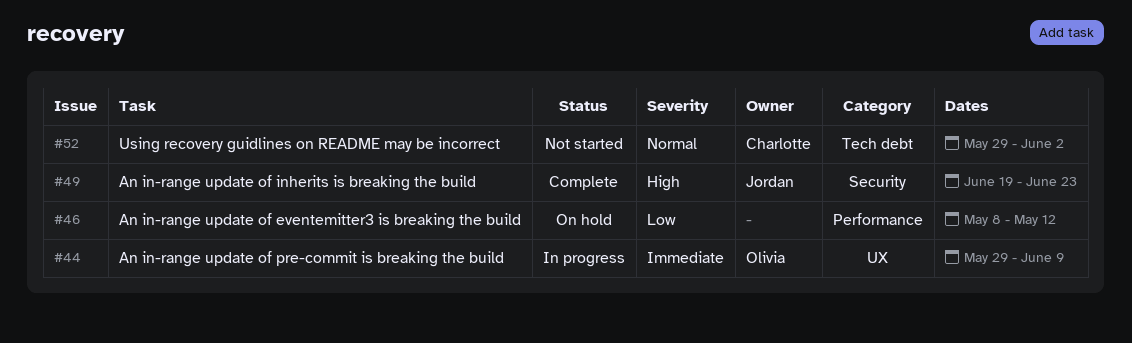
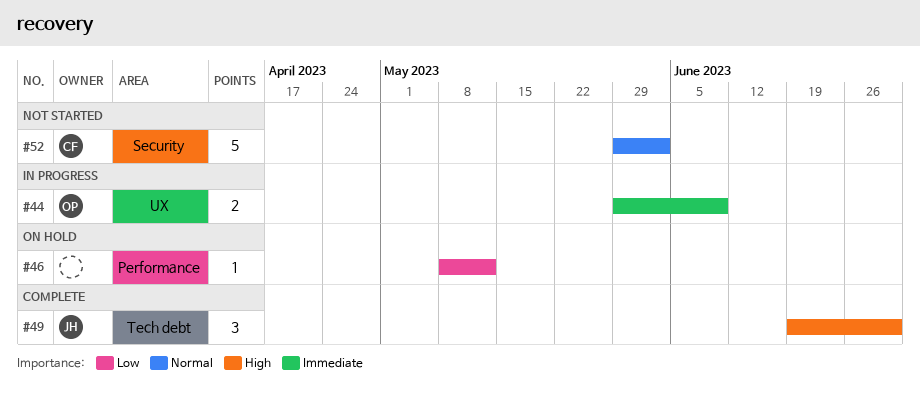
#49, label: Security -> Tech debt
#49, due: Jun 23 -> Jun 30
#52, label: Tech debt -> Security

